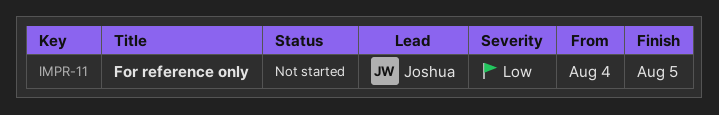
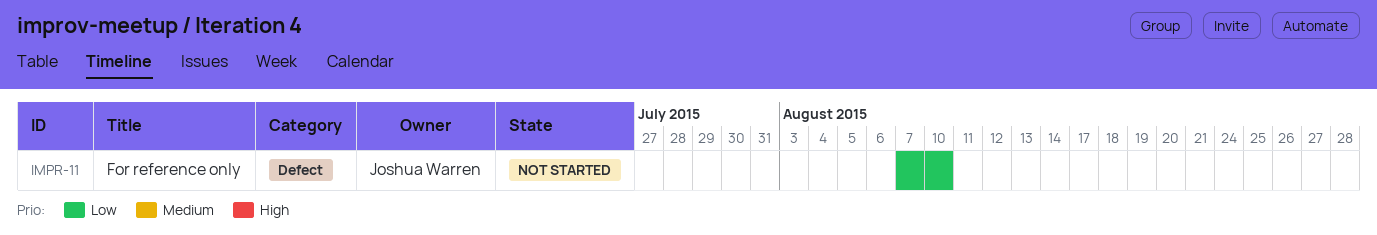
IMPR-11, start: Aug 4 -> Aug 7
IMPR-11, due: Aug 5 -> Aug 10

